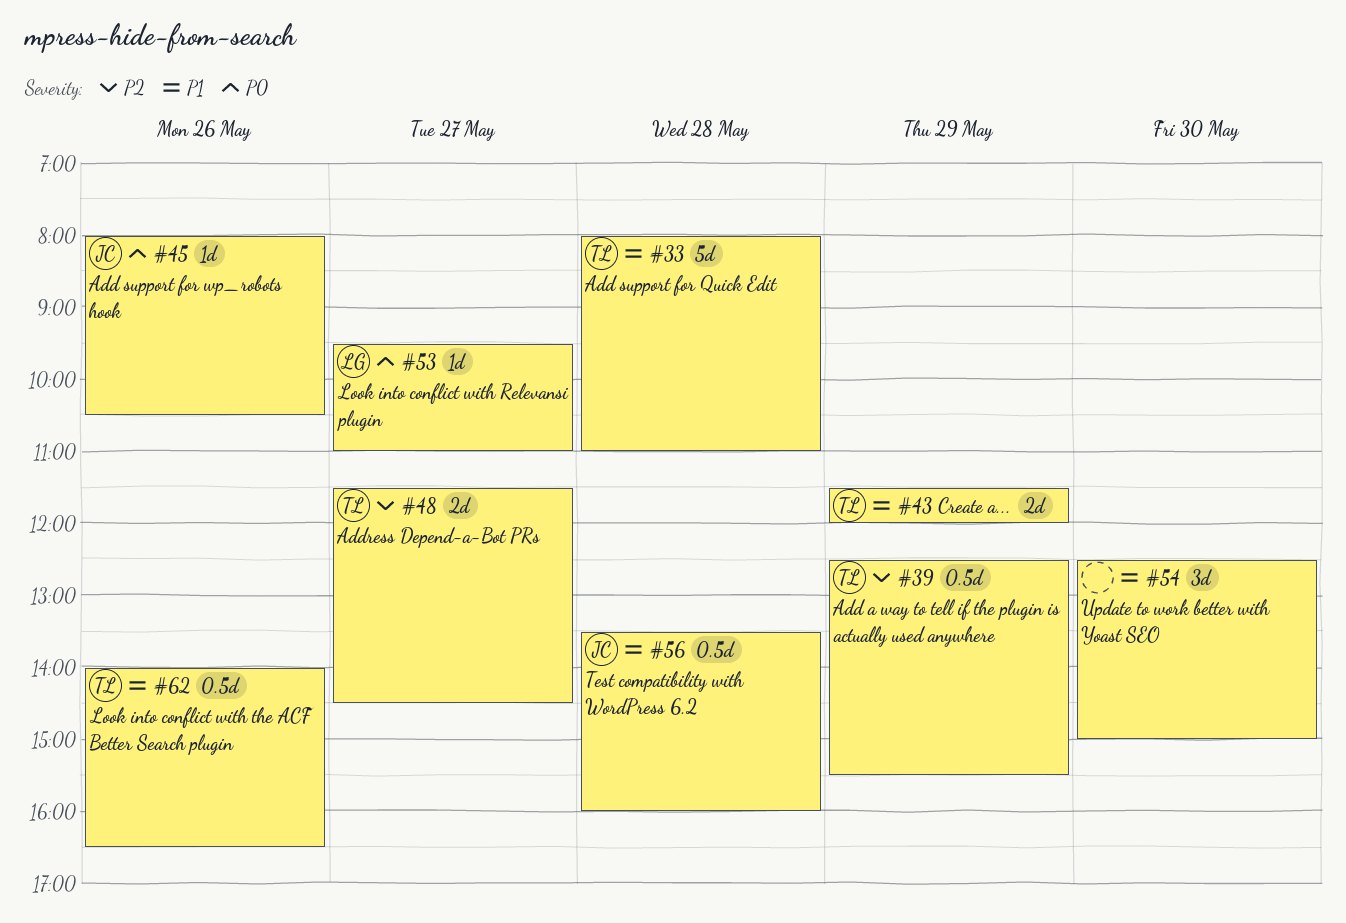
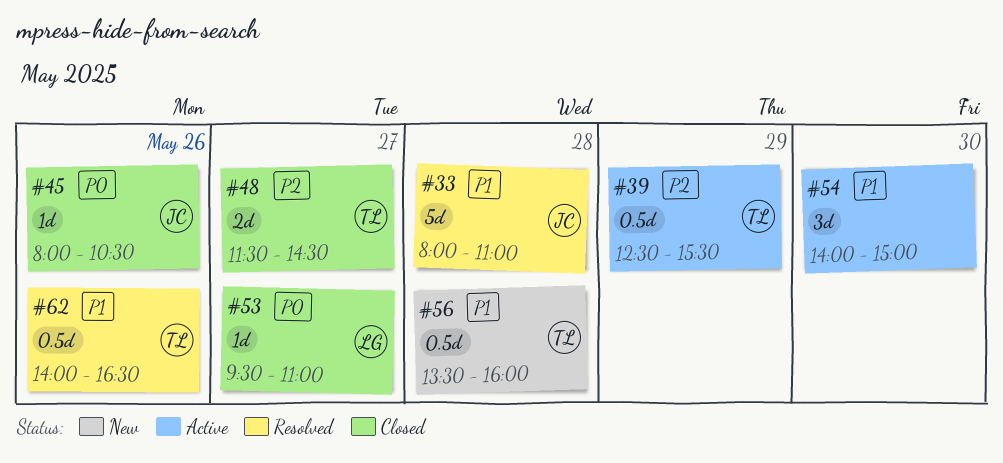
#33, owner: TL -> JC
#43: present -> none
#54, begins: 12:30 -> 14:00
#56, owner: JC -> TL

